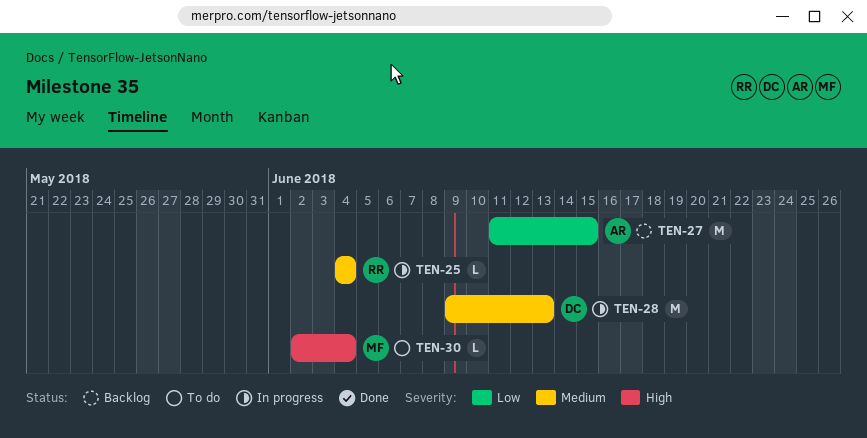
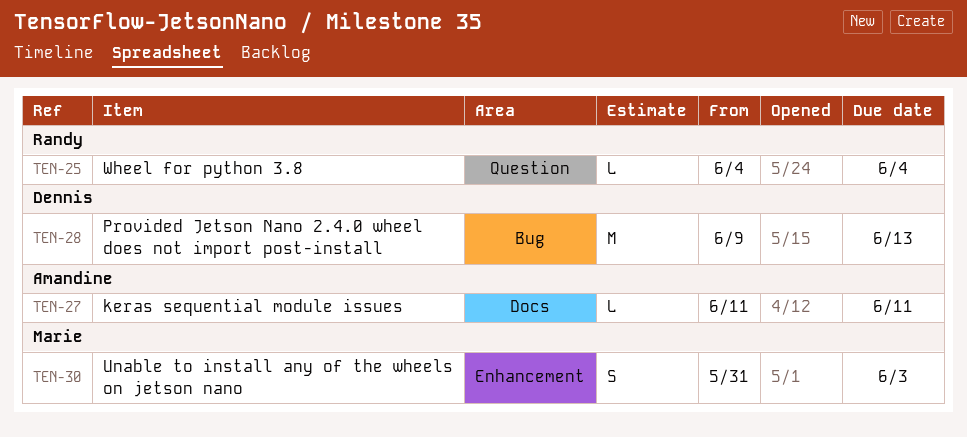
TEN-27, estimate: M -> L
TEN-27, due: Jun 15 -> Jun 11
TEN-30, estimate: L -> S
TEN-30, start: Jun 2 -> May 31
TEN-30, due: Jun 4 -> Jun 3

